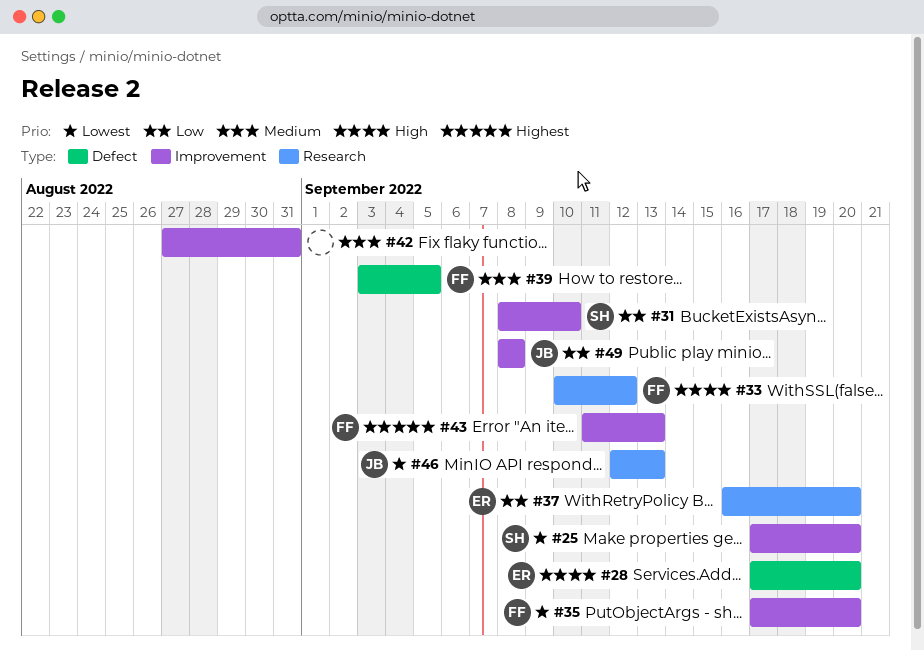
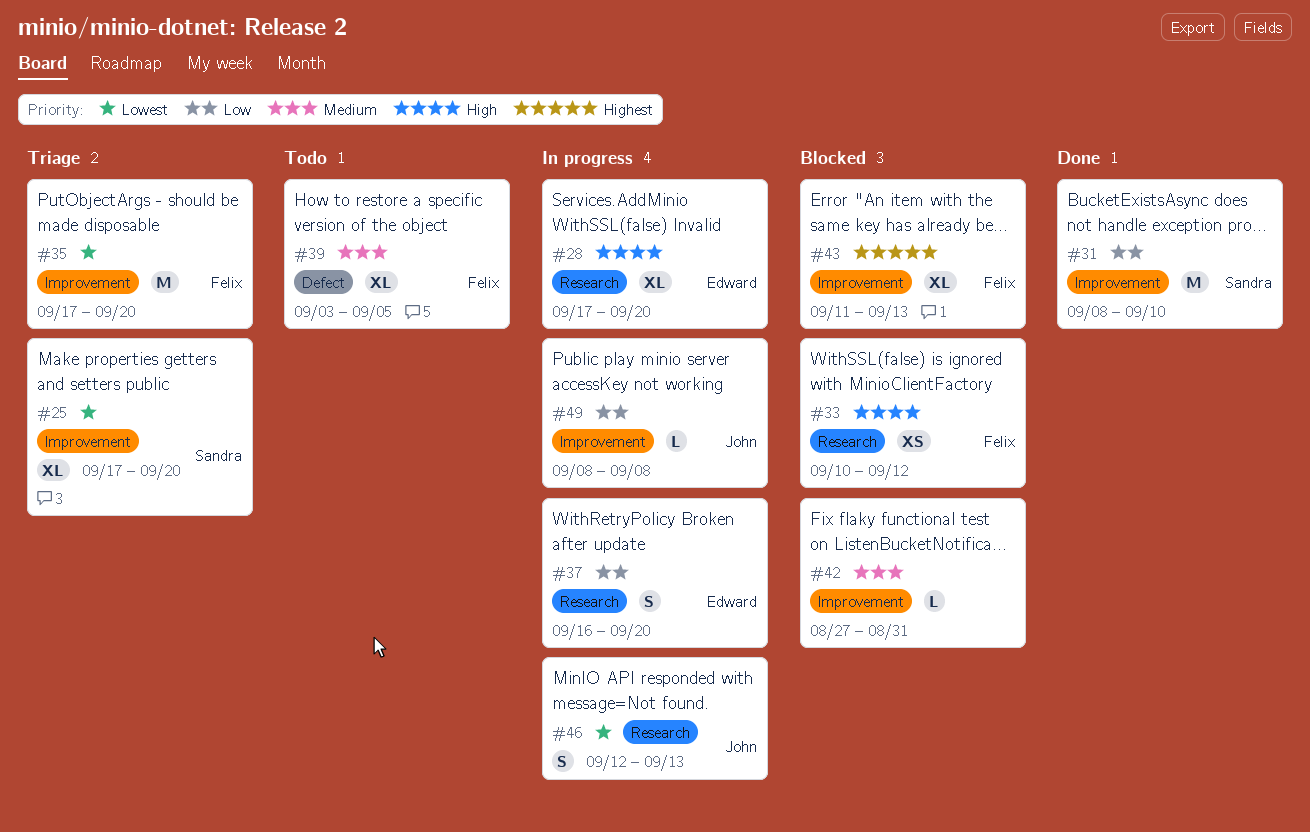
#28, label: Defect -> Research

